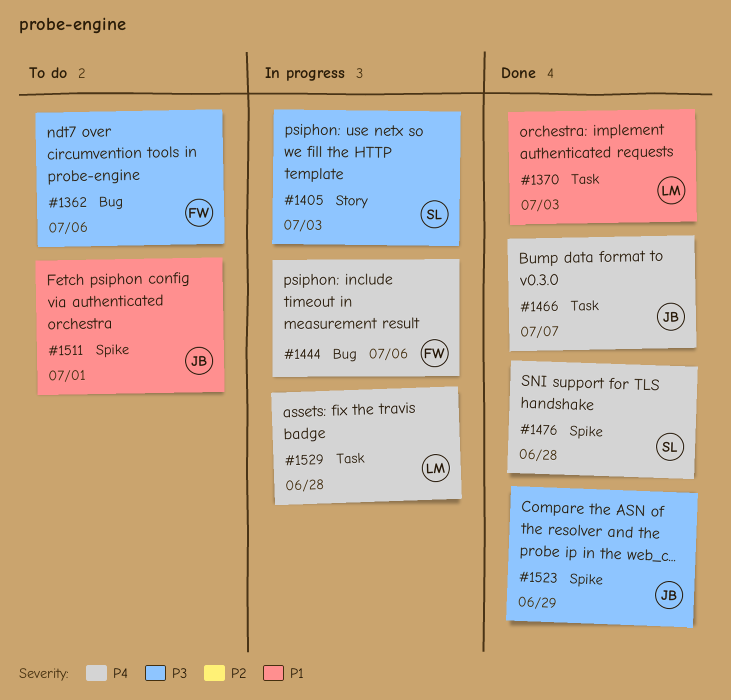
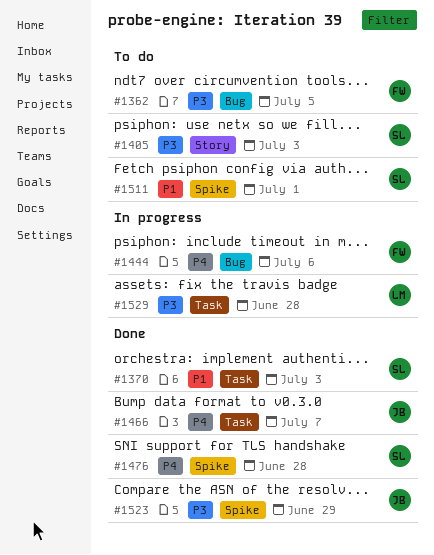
#1362, due: Jul 6 -> Jul 5
#1370, owner: LM -> SL
#1405, status: In progress -> To do
#1511, owner: JB -> SL
#1529, priority: P4 -> P3

